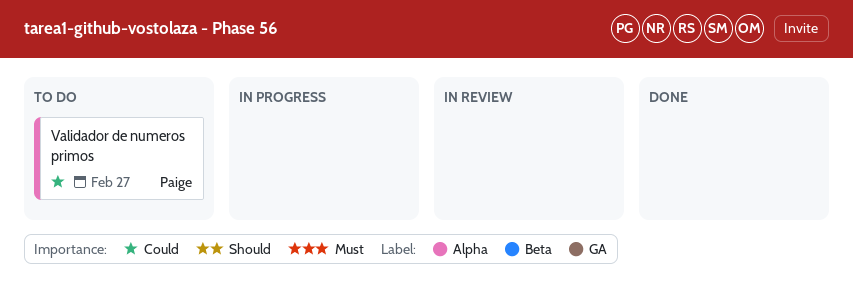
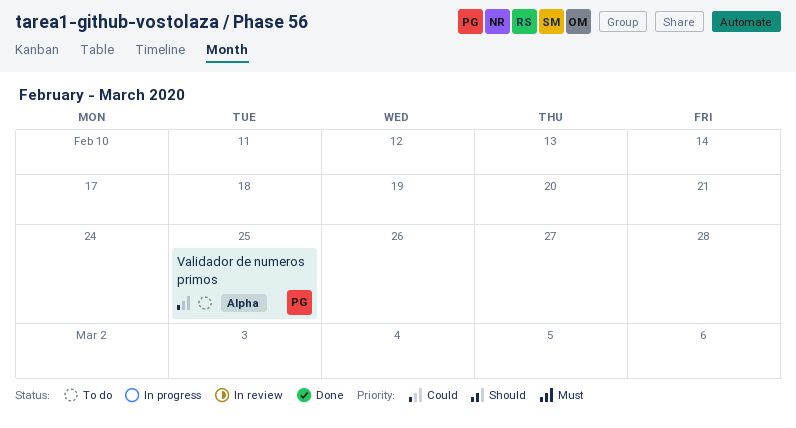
Validador de numeros primos, due: Feb 27 -> Feb 25

